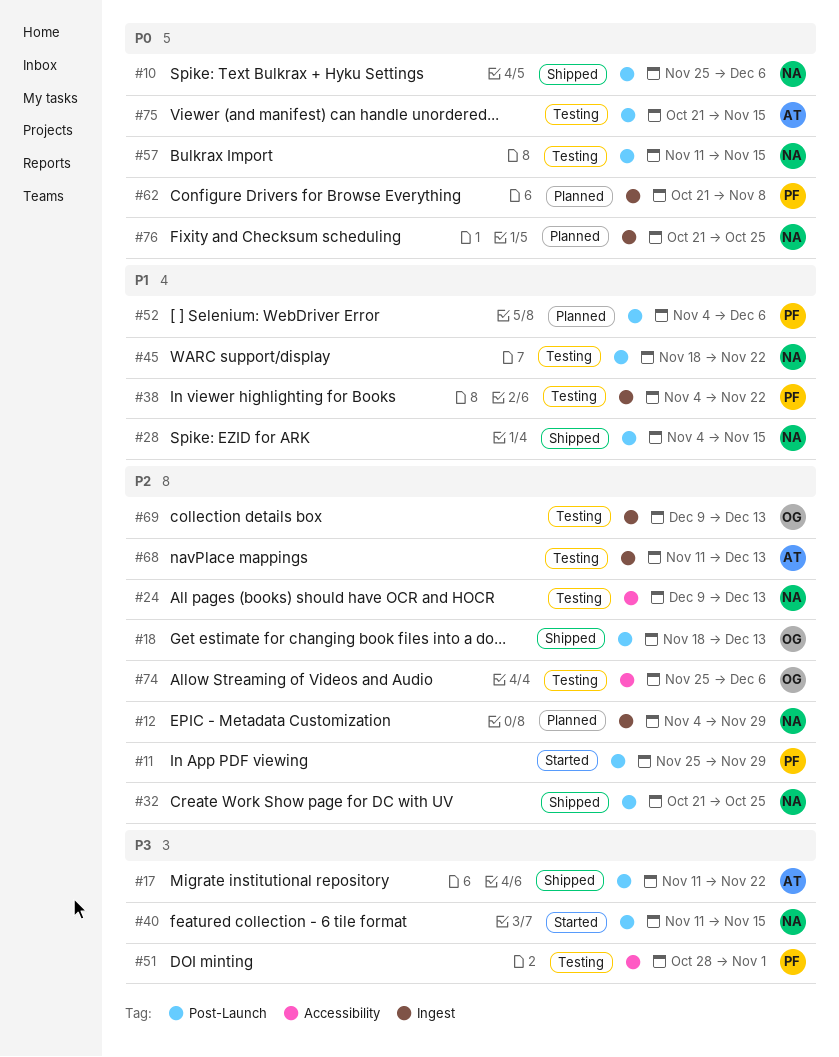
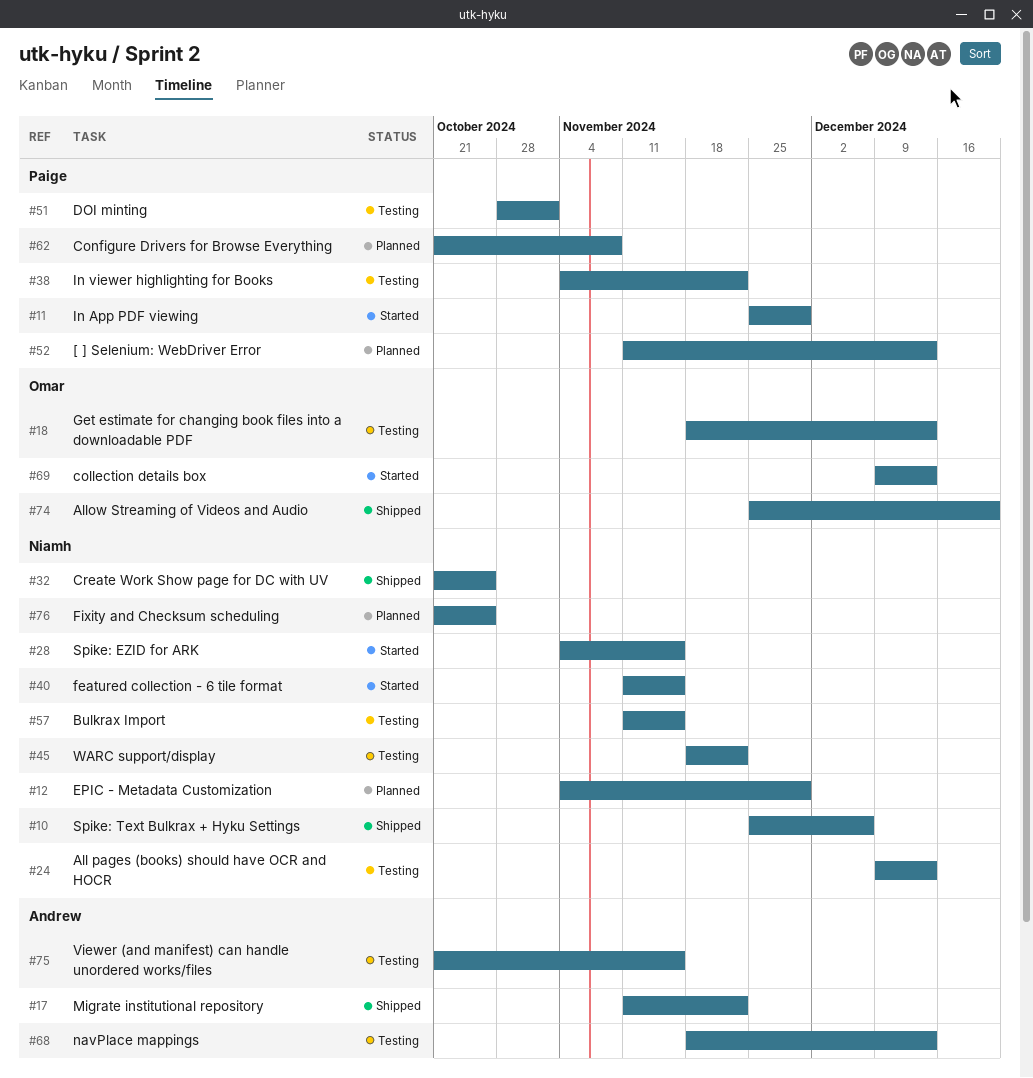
#18, status: Shipped -> Testing
#28, status: Shipped -> Started
#52, start: Nov 4 -> Nov 11
#52, due: Dec 6 -> Dec 13
#68, start: Nov 11 -> Nov 18
#69, status: Testing -> Started
#74, status: Testing -> Shipped
#74, due: Dec 6 -> Dec 20

